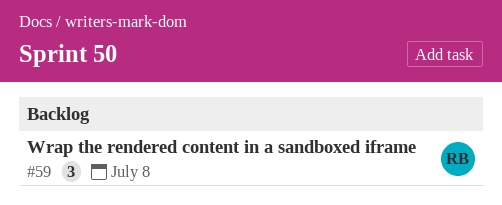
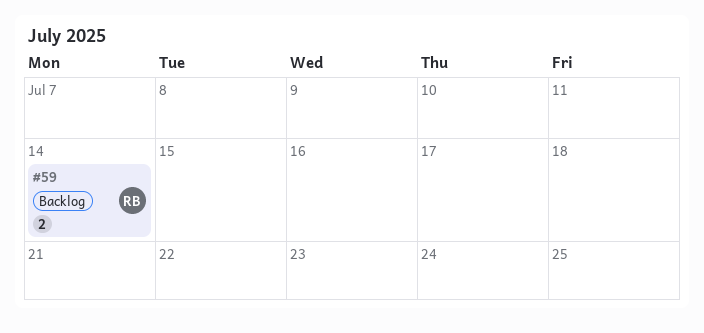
#59, estimate: 3 -> 2
#59, due: Jul 8 -> Jul 14

